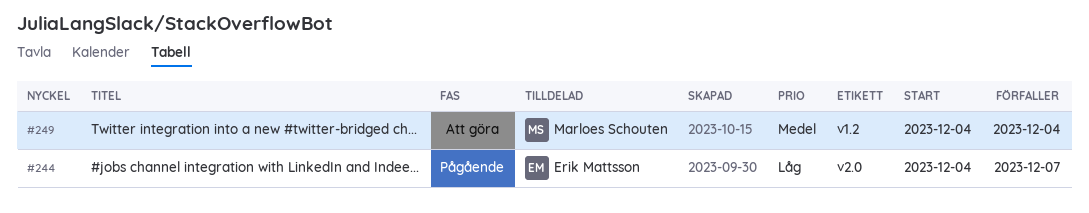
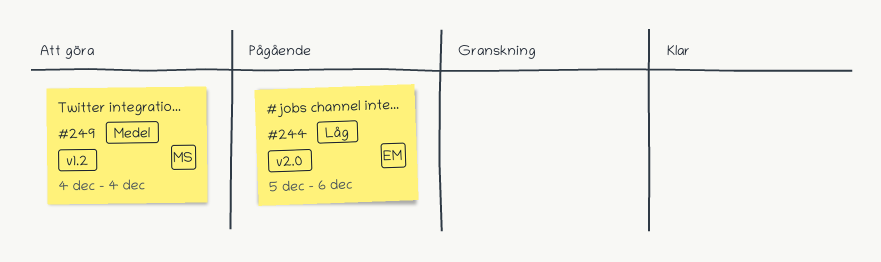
#244, start: Dec 4 -> Dec 5
#244, due: Dec 7 -> Dec 6

